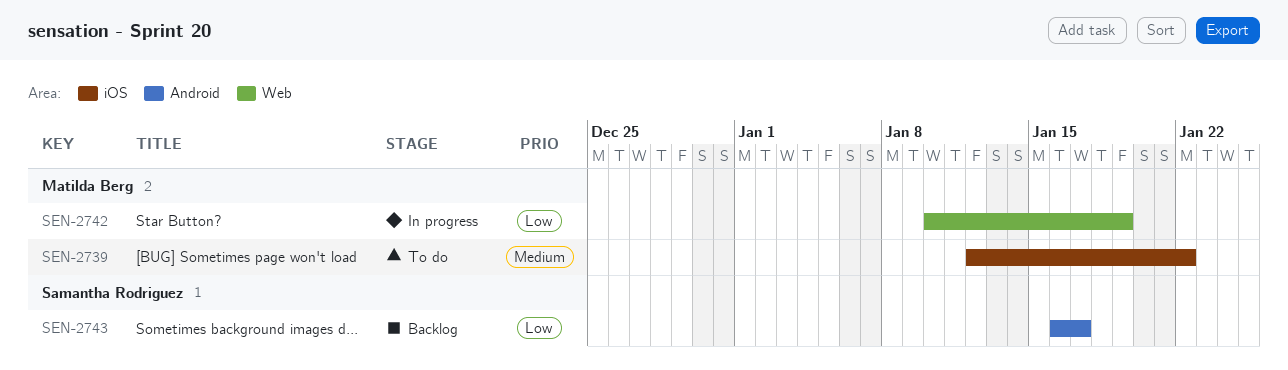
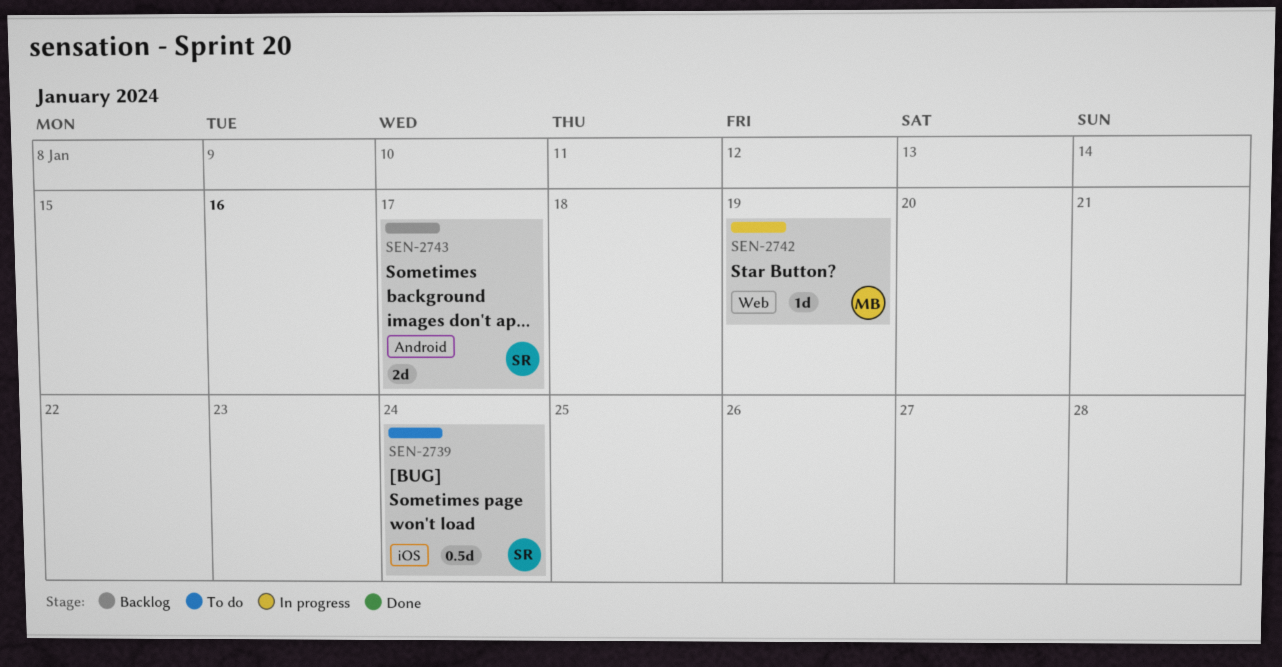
SEN-2739, owner: Matilda Berg -> Samantha Rodriguez
SEN-2739, due: Jan 22 -> Jan 24

